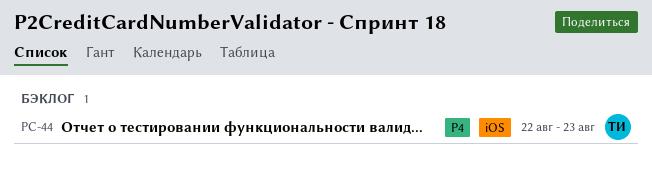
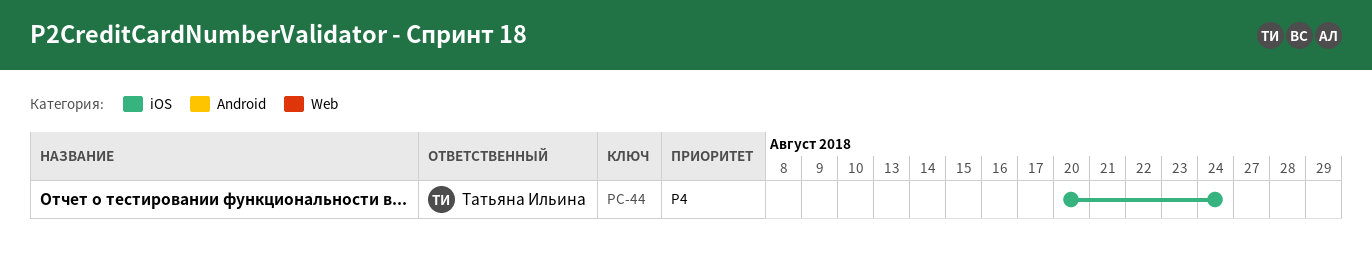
PC-44, start: Aug 22 -> Aug 20
PC-44, due: Aug 23 -> Aug 24

